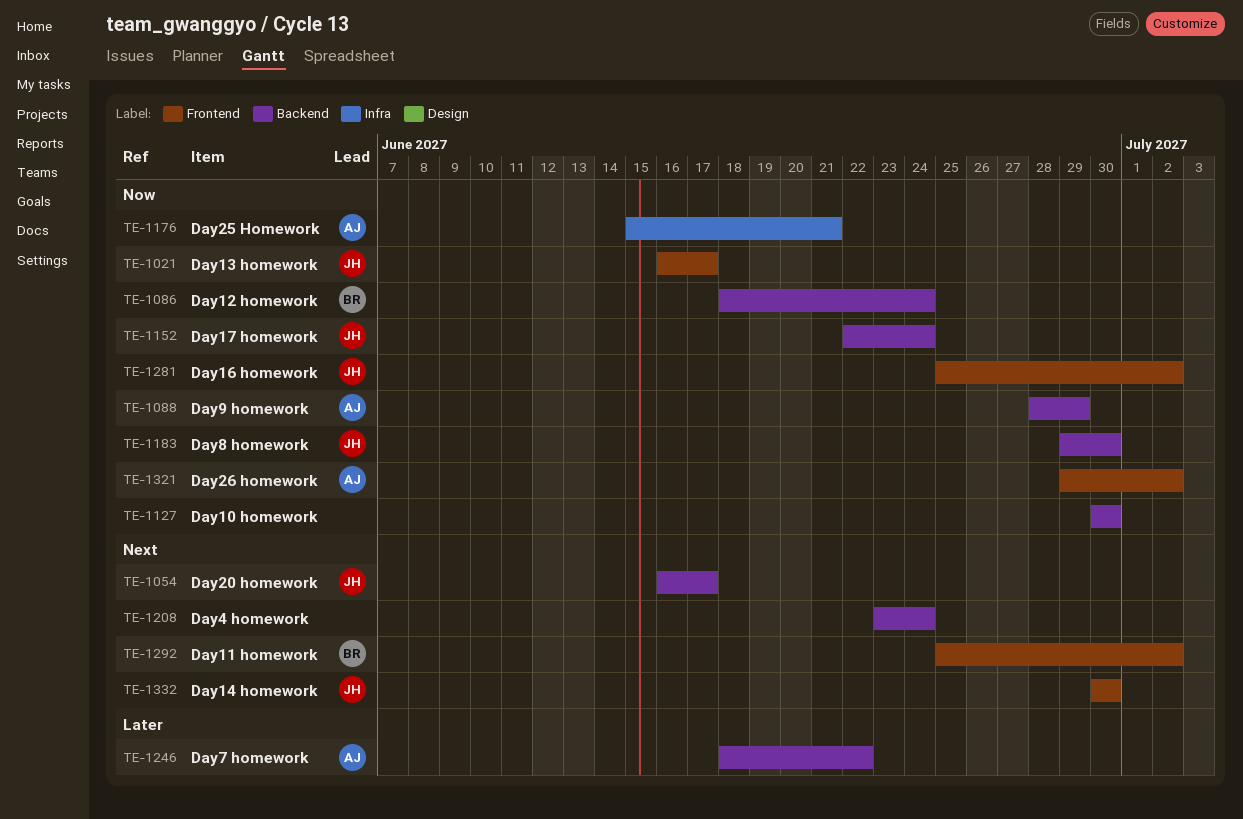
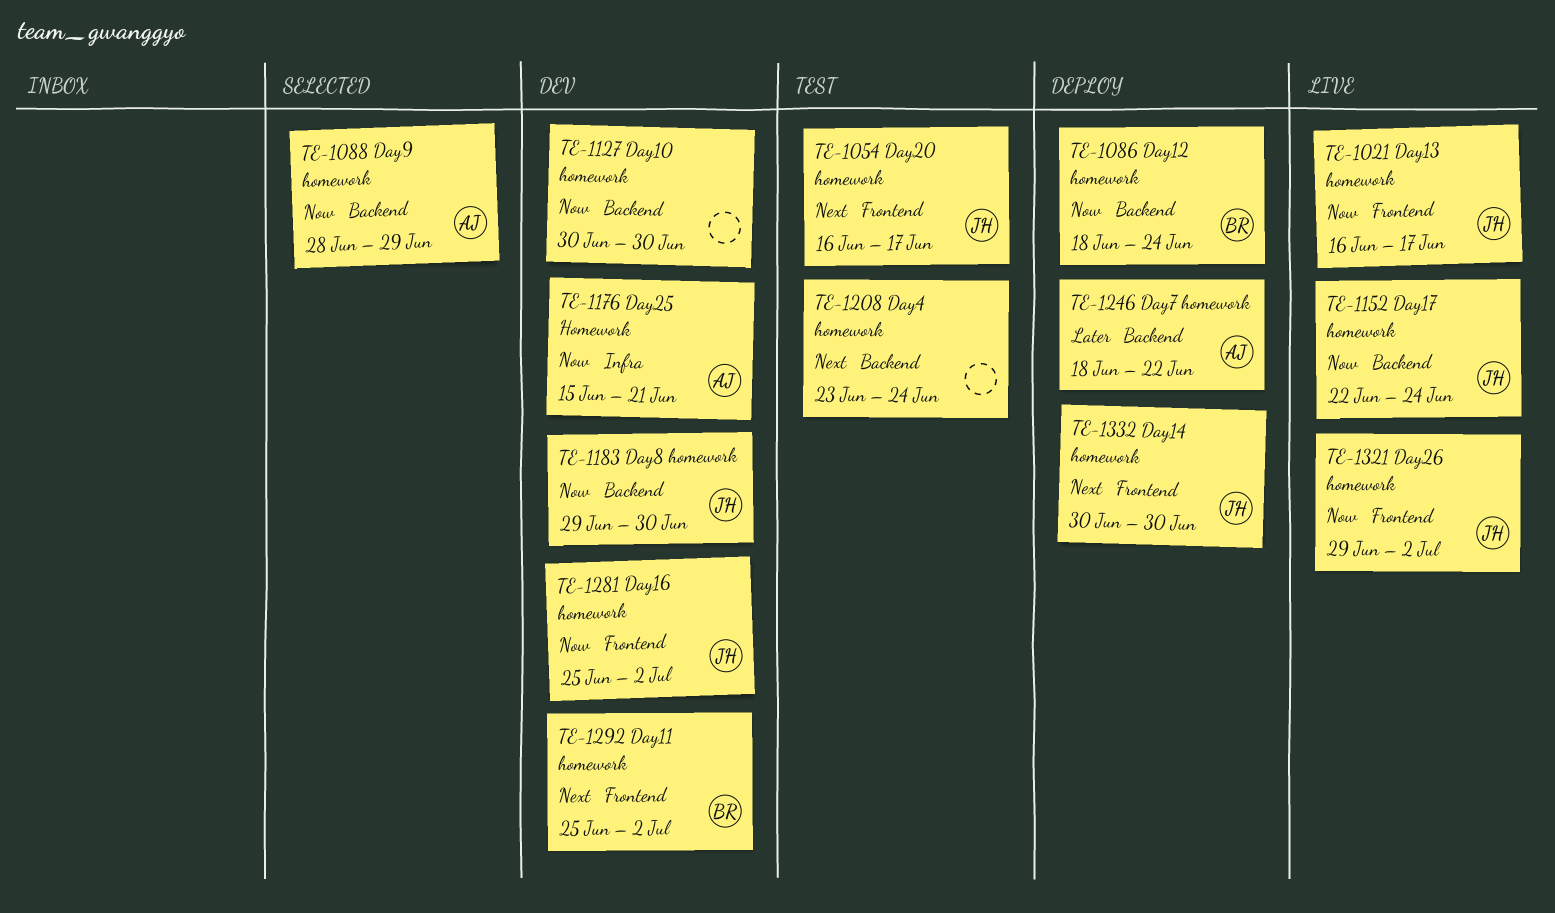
TE-1054, label: Backend -> Frontend
TE-1321, owner: AJ -> JH

